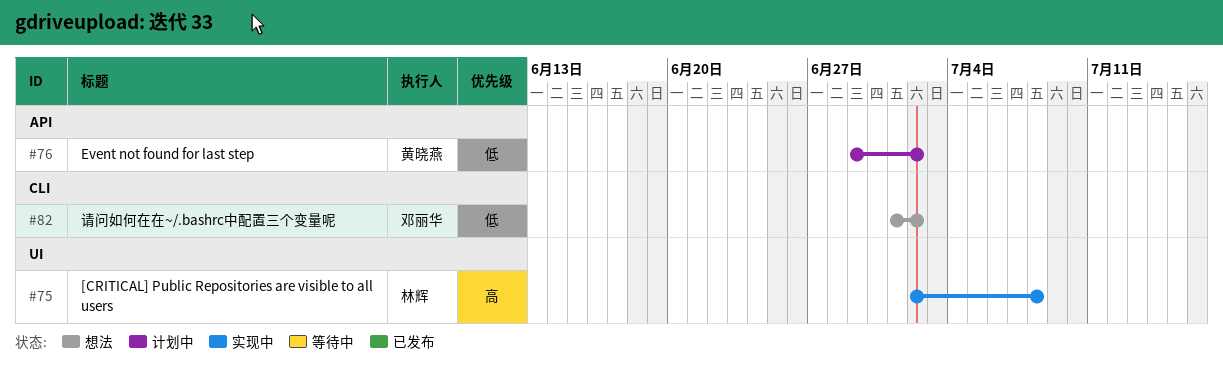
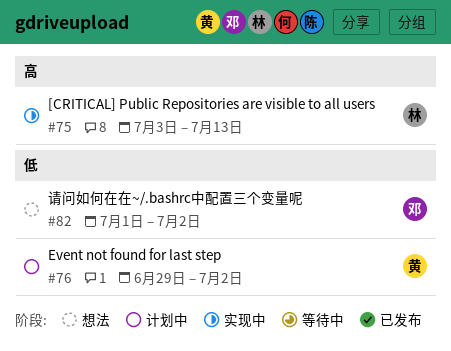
#75, start: Jul 2 -> Jul 3
#75, due: Jul 8 -> Jul 13

